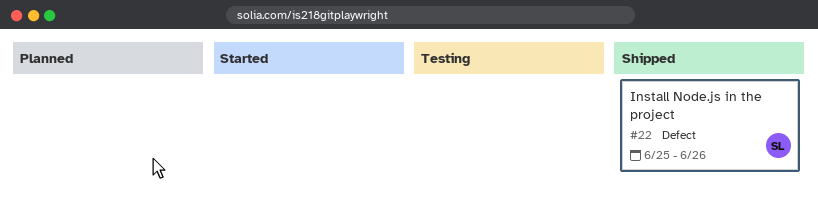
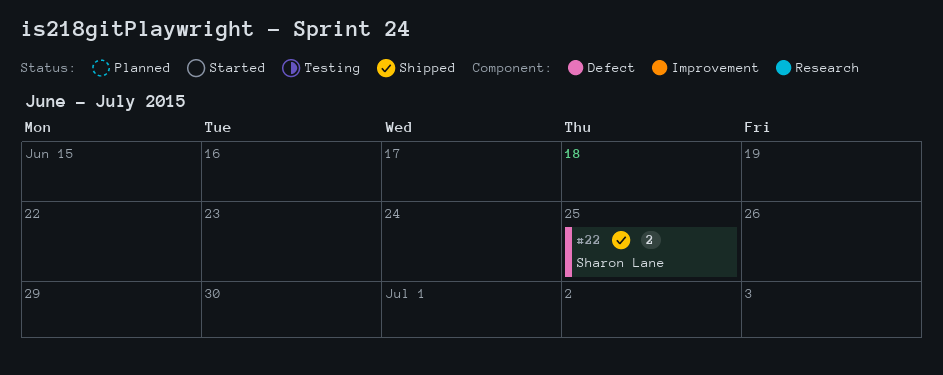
#22, due: Jun 26 -> Jun 25

